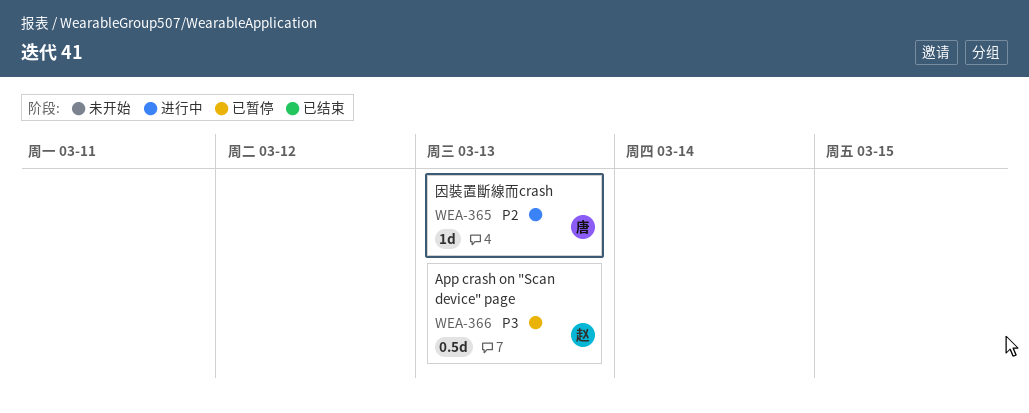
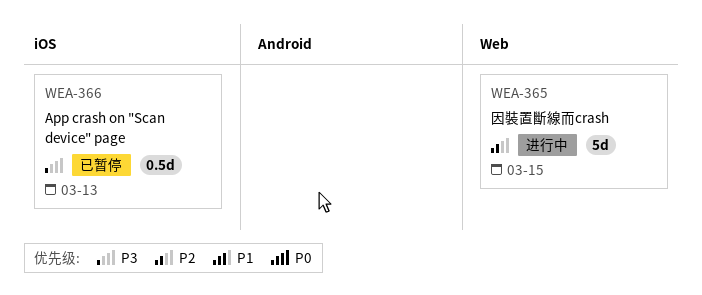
WEA-365, estimate: 1d -> 5d
WEA-365, due: Mar 13 -> Mar 15

